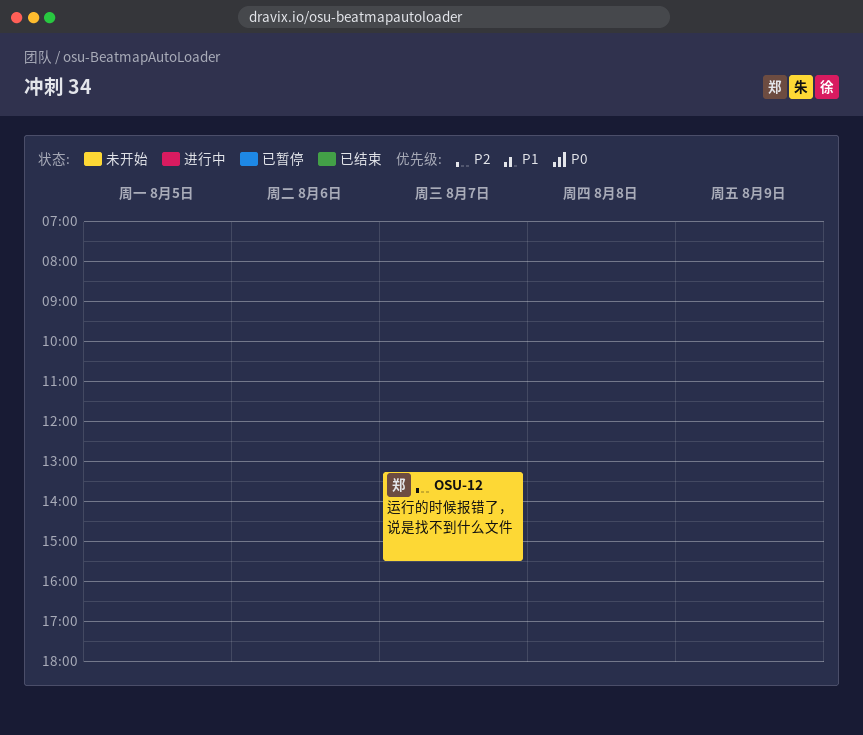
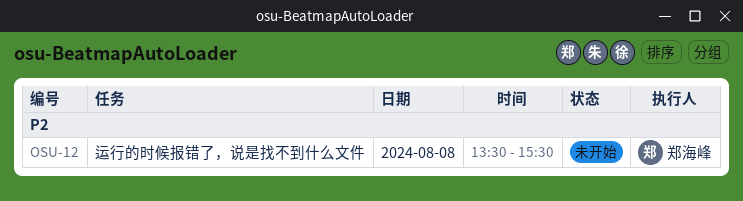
OSU-12, day: Aug 7 -> Aug 8
OSU-12, begins: 13:15 -> 13:30

